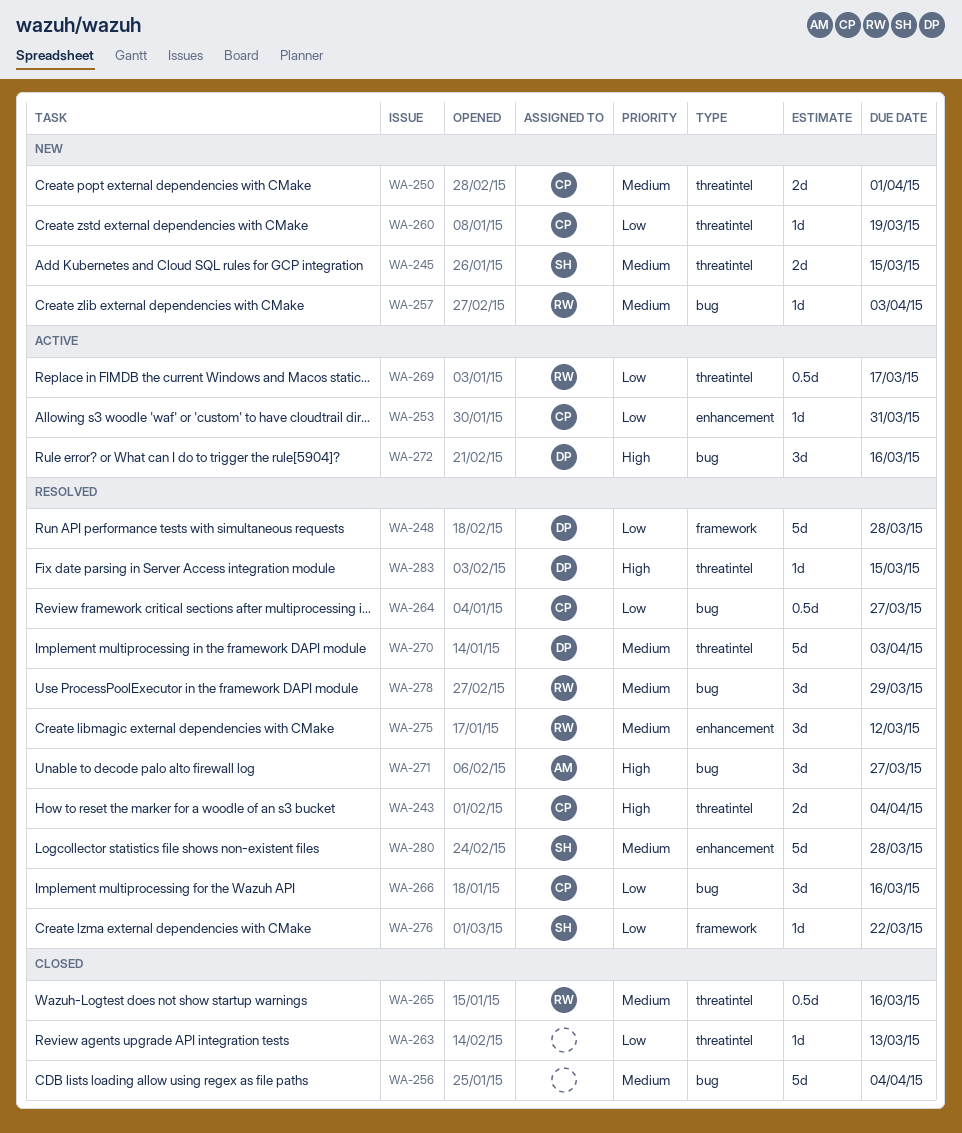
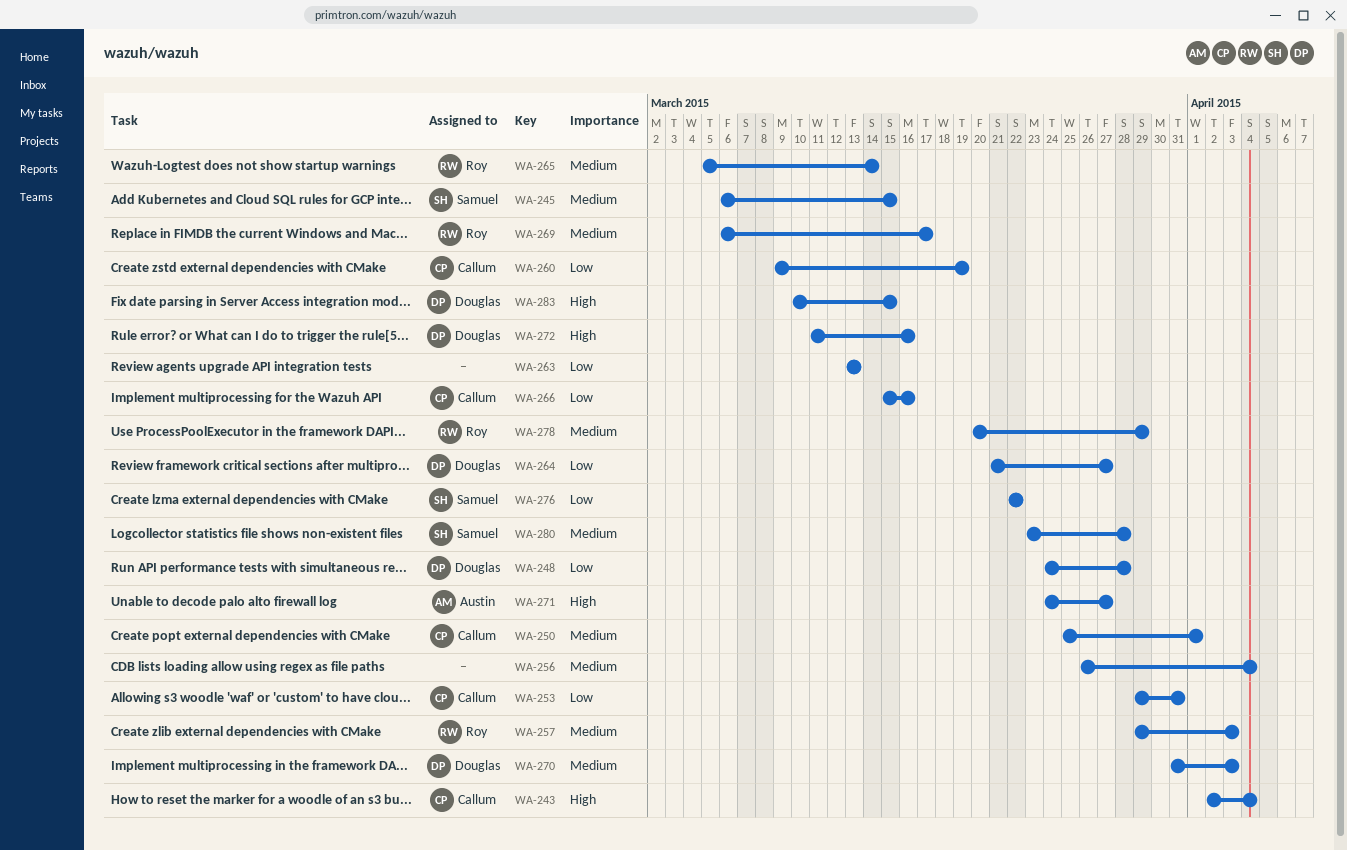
WA-264, owner: Callum -> Douglas
WA-265, due: Mar 16 -> Mar 14
WA-269, priority: Low -> Medium
WA-275: present -> none

